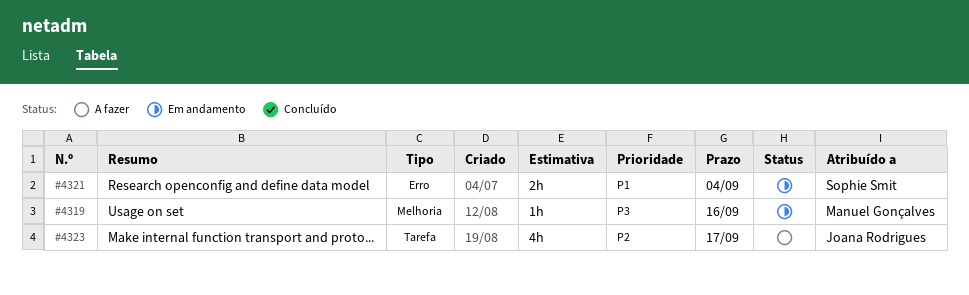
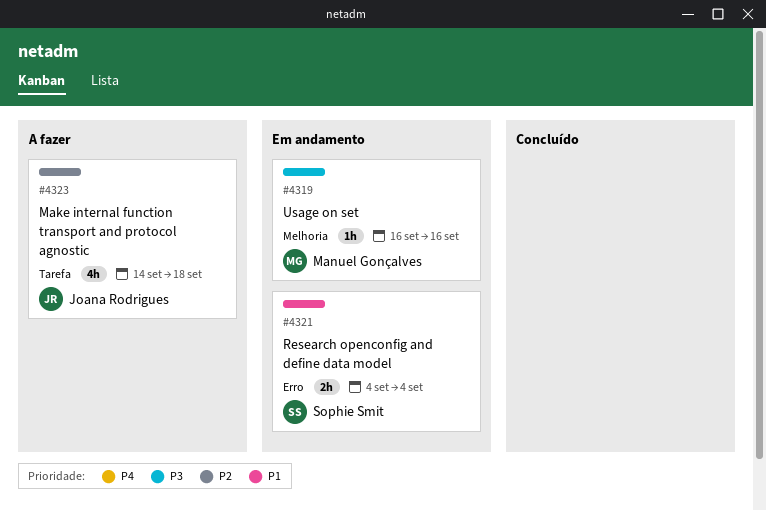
#4323, due: Sep 17 -> Sep 18

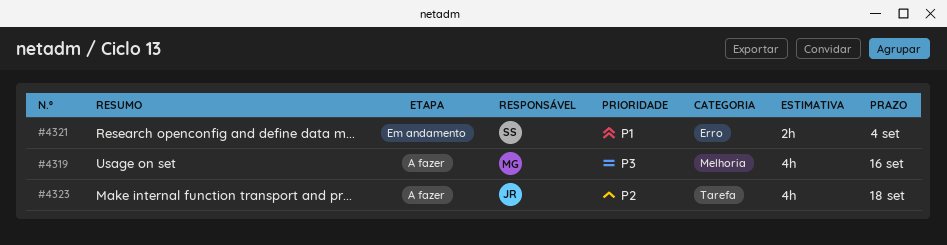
#4319, status: Em andamento -> A fazer
#4319, estimate: 1h -> 4h

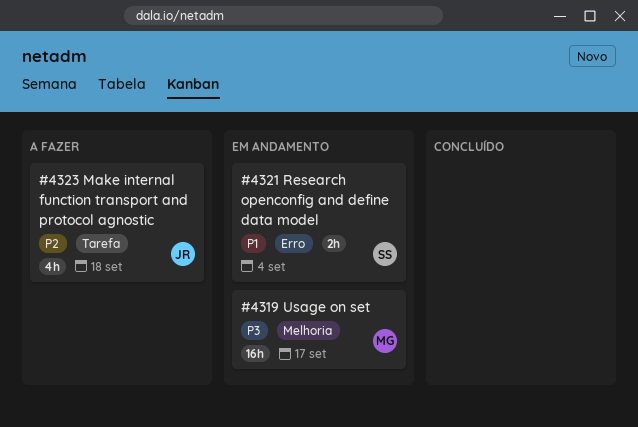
#4319, status: A fazer -> Em andamento
#4319, estimate: 4h -> 16h
#4319, due: Sep 16 -> Sep 17

